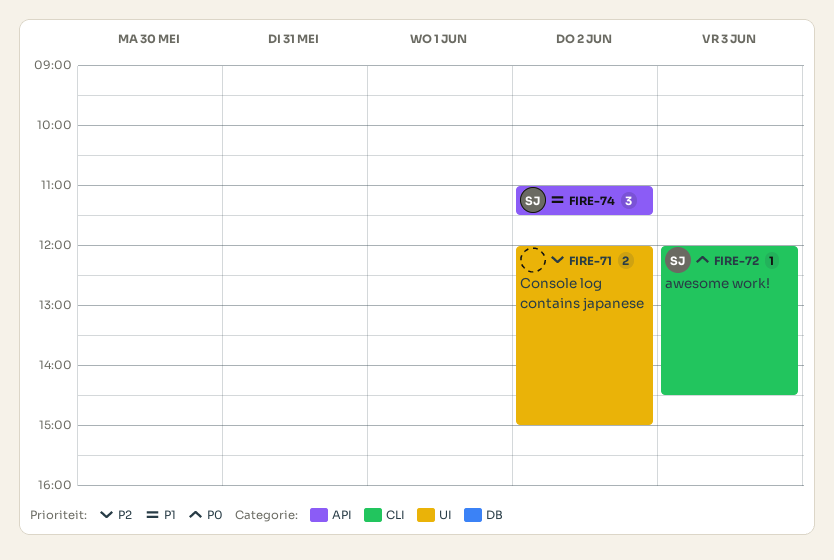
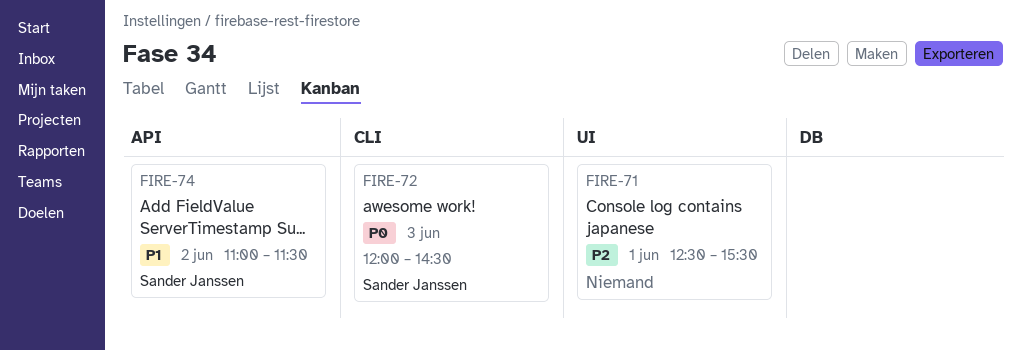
FIRE-71, day: Jun 2 -> Jun 1
FIRE-71, begins: 12:00 -> 12:30
FIRE-71, ends: 15:00 -> 15:30

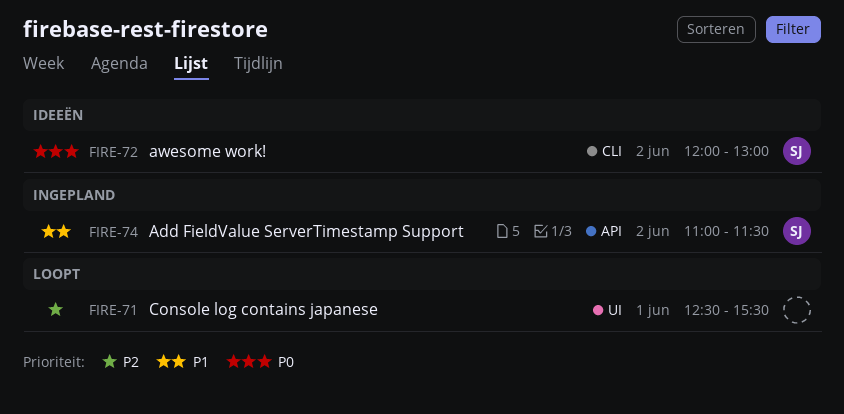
FIRE-72, day: Jun 3 -> Jun 2
FIRE-72, ends: 14:30 -> 13:00

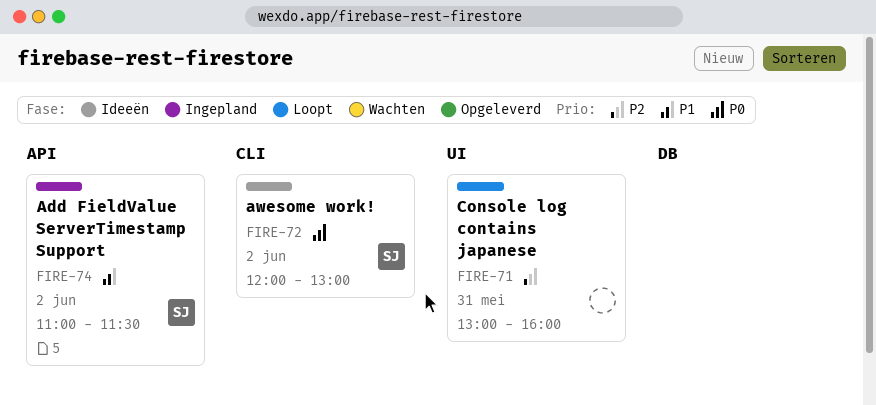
FIRE-71, day: Jun 1 -> May 31
FIRE-71, begins: 12:30 -> 13:00
FIRE-71, ends: 15:30 -> 16:00

